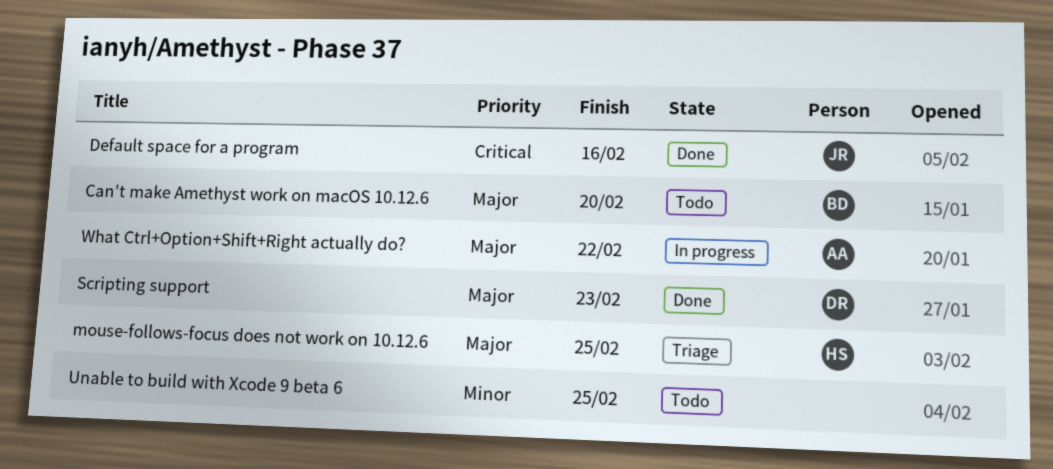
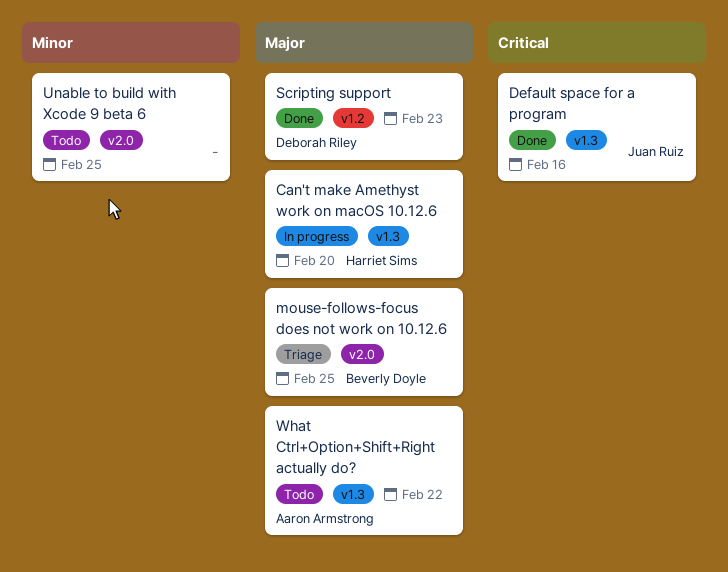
Can't make Amethyst work on macOS 10.12.6, status: Todo -> In progress
Can't make Amethyst work on macOS 10.12.6, owner: Beverly Doyle -> Harriet Sims
mouse-follows-focus does not work on 10.12.6, owner: Harriet Sims -> Beverly Doyle
What Ctrl+Option+Shift+Right actually do?, status: In progress -> Todo

